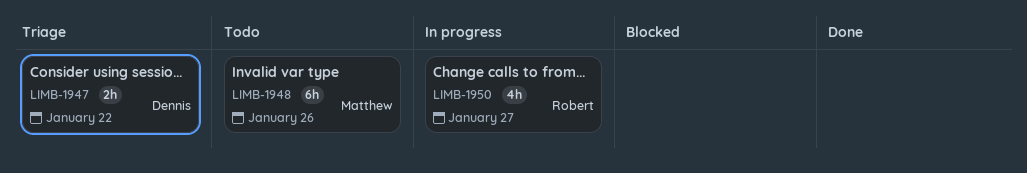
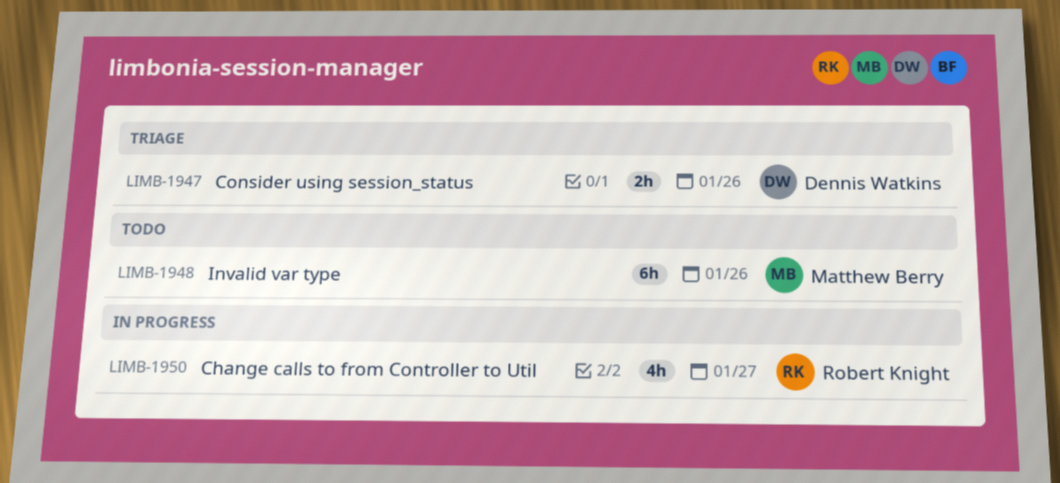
LIMB-1947, due: Jan 22 -> Jan 26

